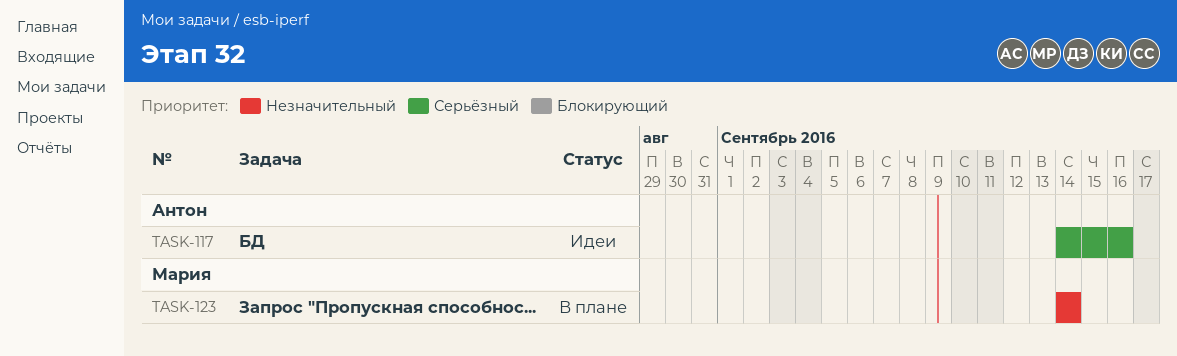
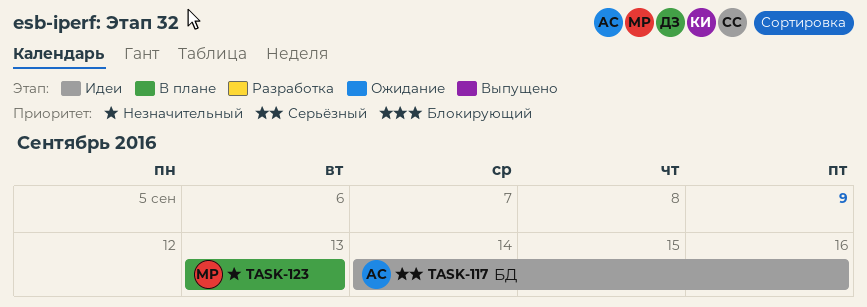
TASK-123, start: Sep 14 -> Sep 13
TASK-123, due: Sep 14 -> Sep 13

